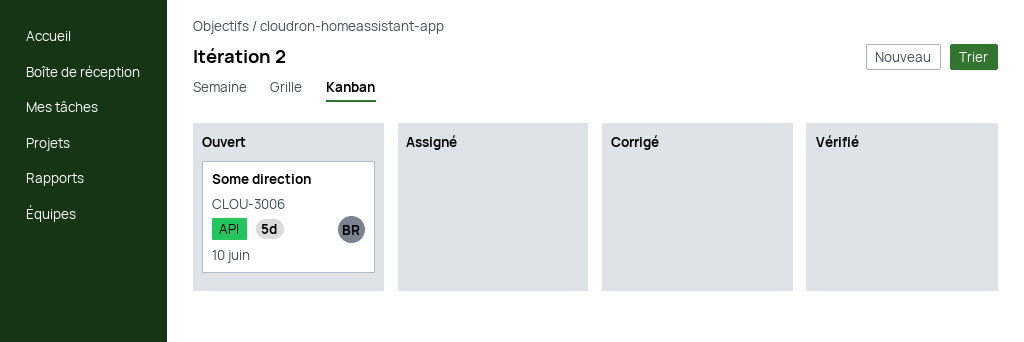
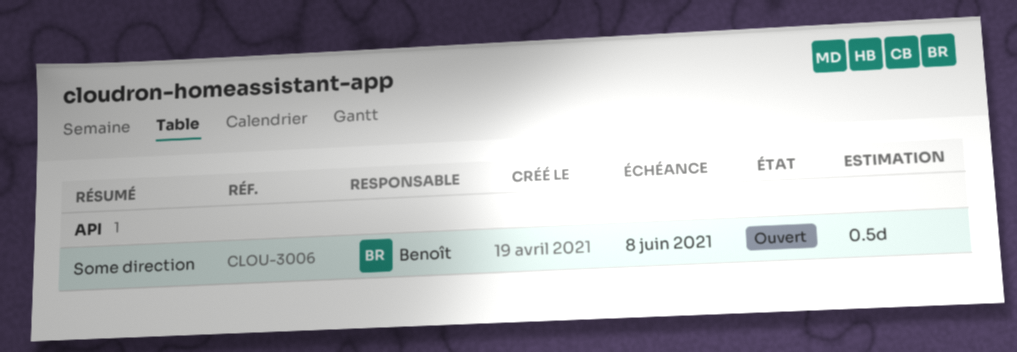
CLOU-3006, estimate: 5d -> 0.5d
CLOU-3006, due: Jun 10 -> Jun 8

